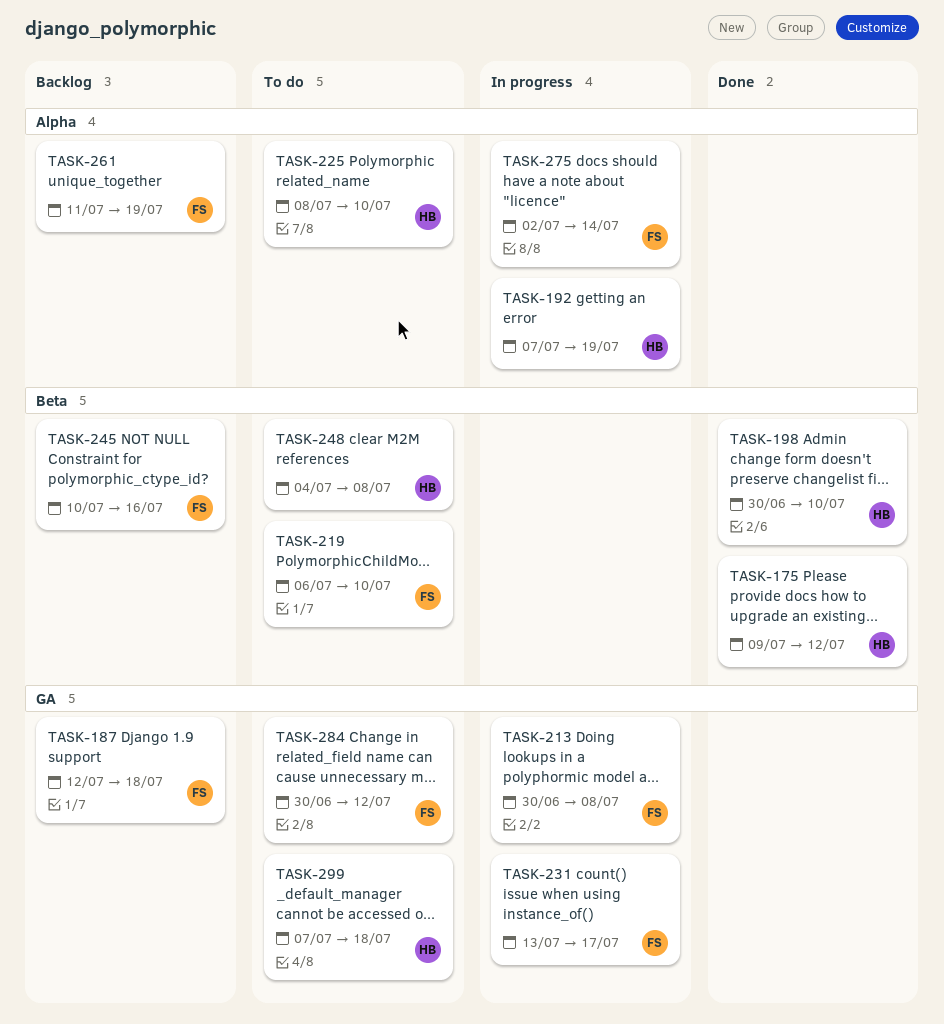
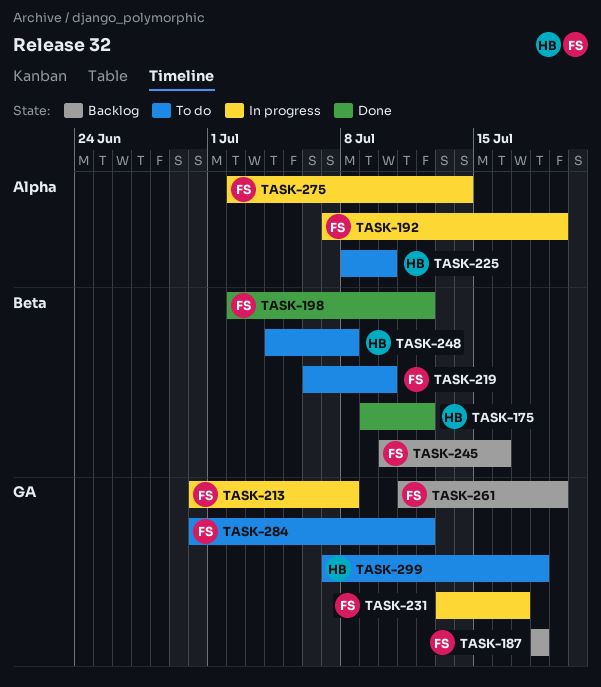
TASK-187, start: Jul 12 -> Jul 18
TASK-192, owner: HB -> FS
TASK-198, owner: HB -> FS
TASK-198, start: Jun 30 -> Jul 2
TASK-198, due: Jul 10 -> Jul 12
TASK-261, label: Alpha -> GA

